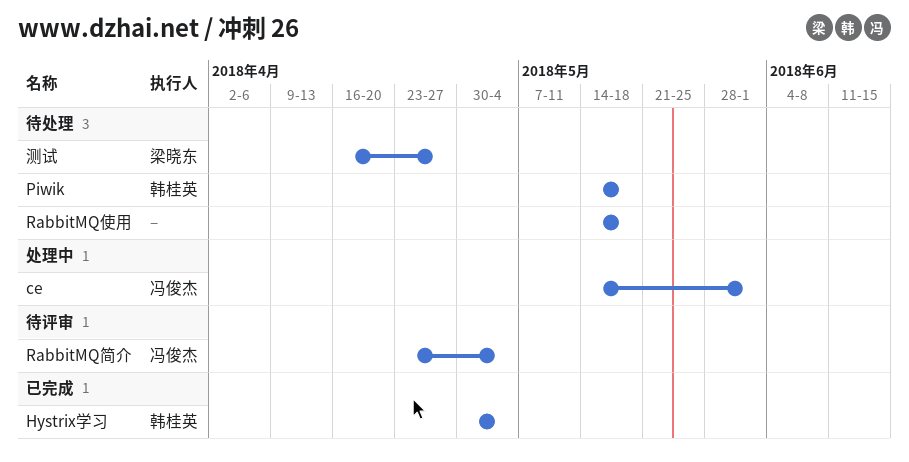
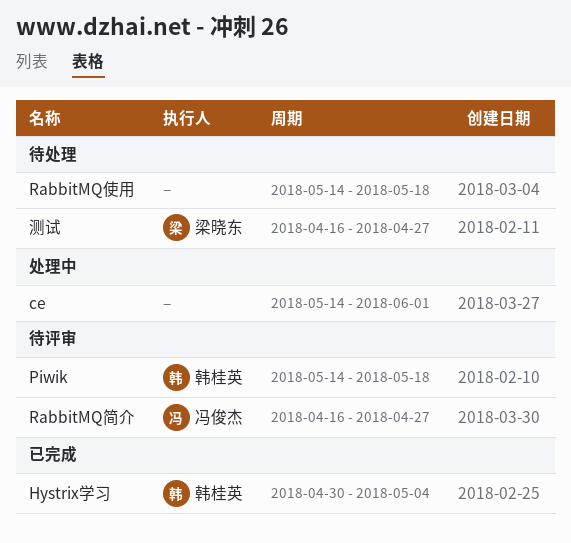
ce, owner: 冯俊杰 -> none
Piwik, status: 待处理 -> 待评审
RabbitMQ简介, start: Apr 23 -> Apr 16
RabbitMQ简介, due: May 4 -> Apr 27

